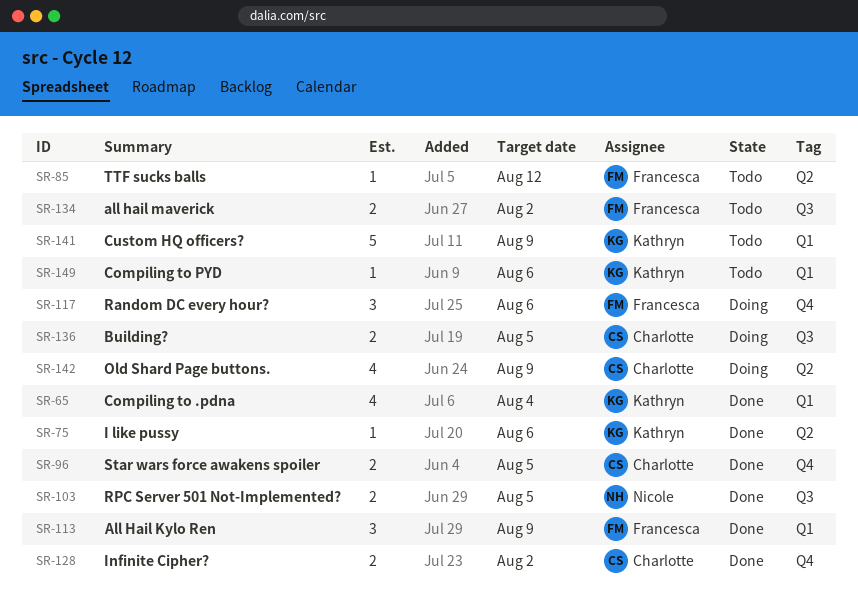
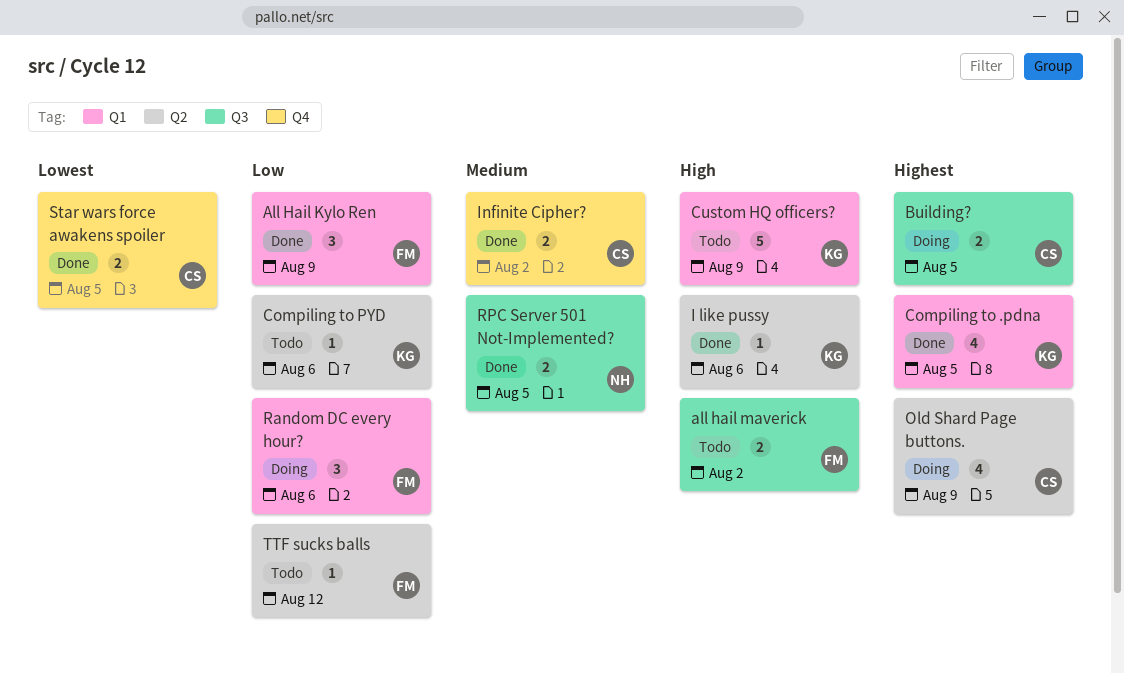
Compiling to .pdna, due: Aug 4 -> Aug 5
Compiling to PYD, label: Q1 -> Q2
Random DC every hour?, label: Q4 -> Q1

